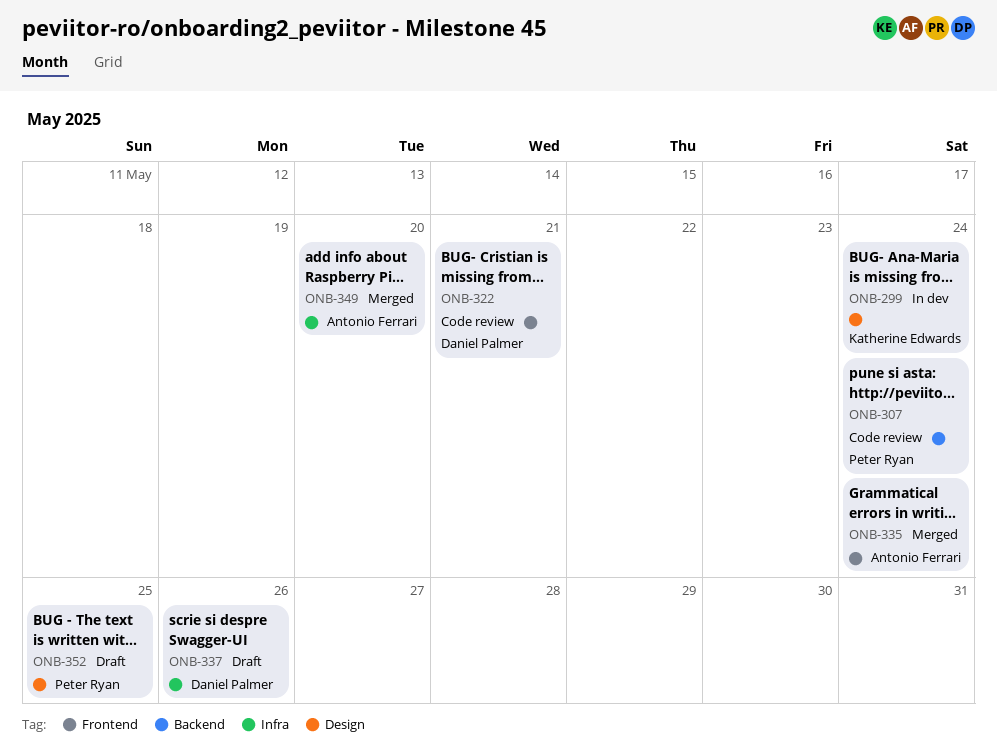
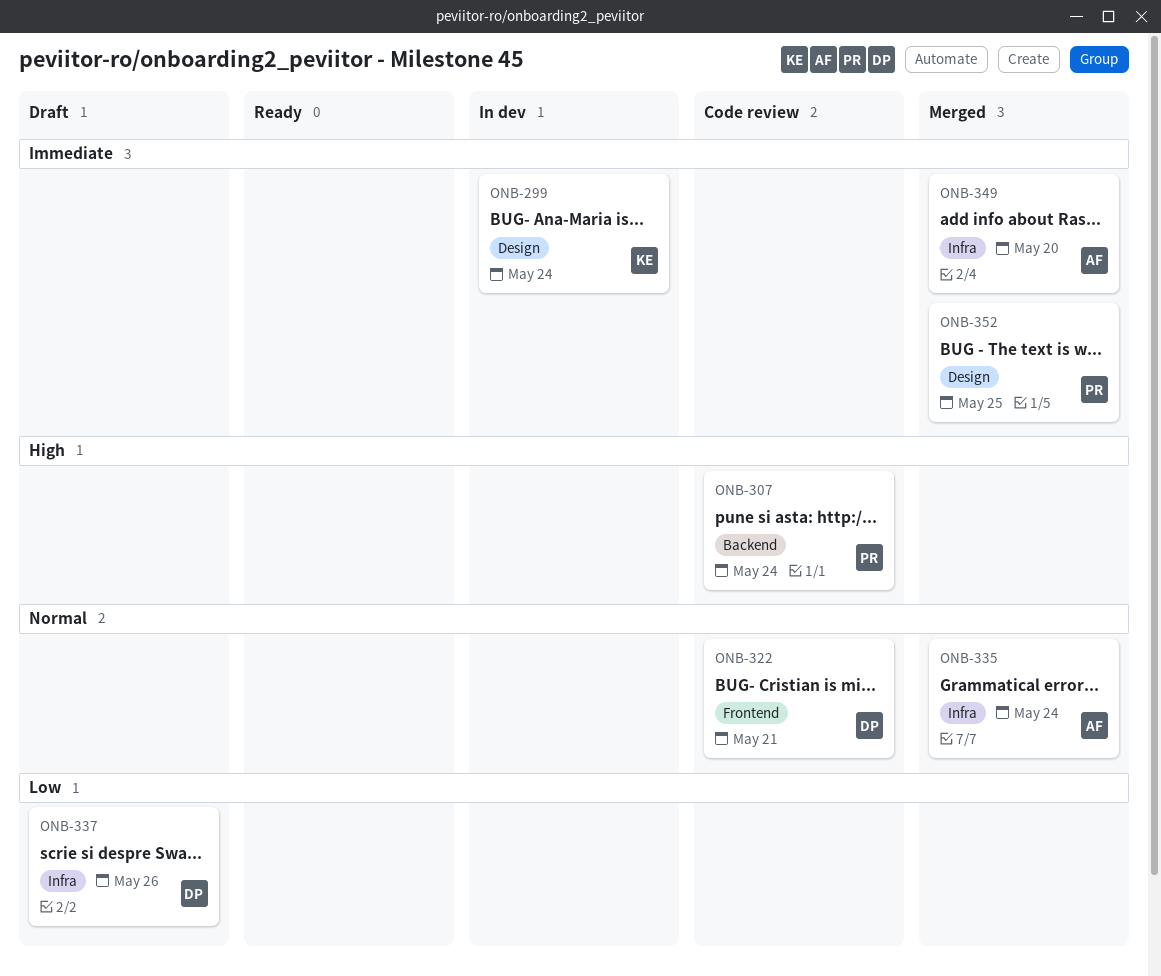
ONB-335, label: Frontend -> Infra
ONB-352, status: Draft -> Merged

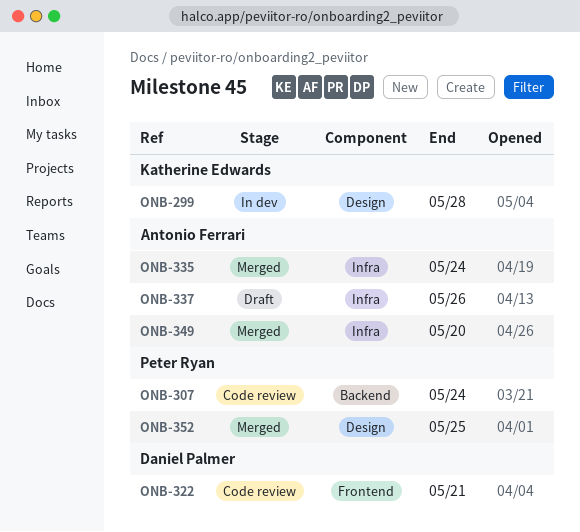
ONB-299, due: May 24 -> May 28
ONB-337, owner: Daniel Palmer -> Antonio Ferrari

